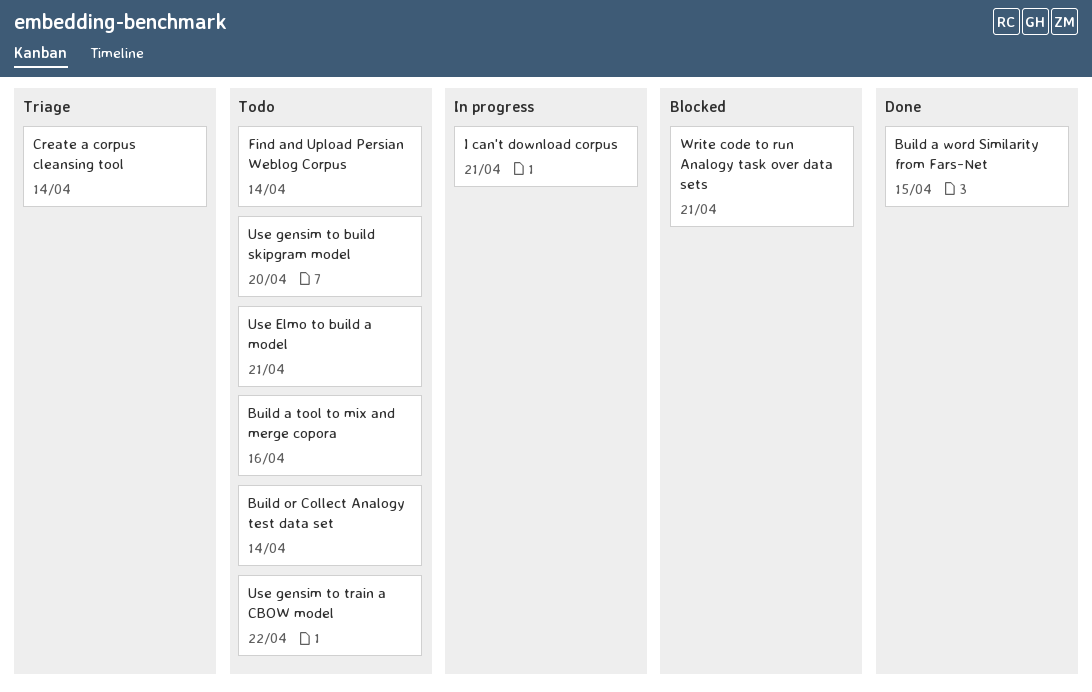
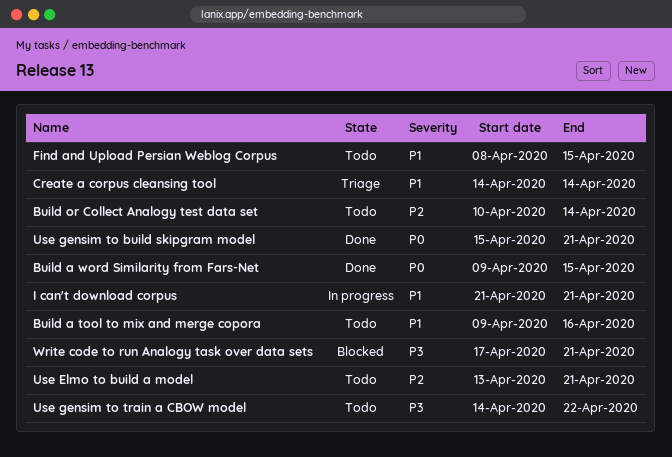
Find and Upload Persian Weblog Corpus, due: Apr 14 -> Apr 15
Use gensim to build skipgram model, status: Todo -> Done
Use gensim to build skipgram model, due: Apr 20 -> Apr 21

